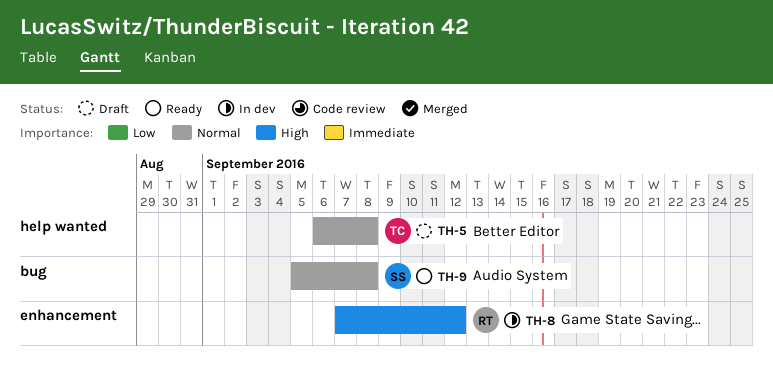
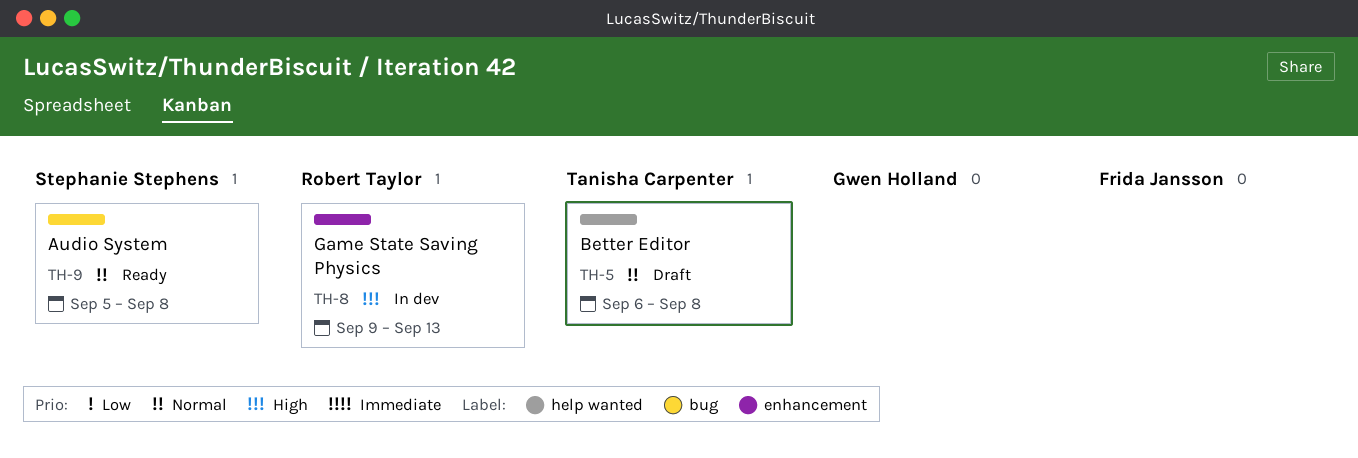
TH-8, start: Sep 7 -> Sep 9
TH-8, due: Sep 12 -> Sep 13

